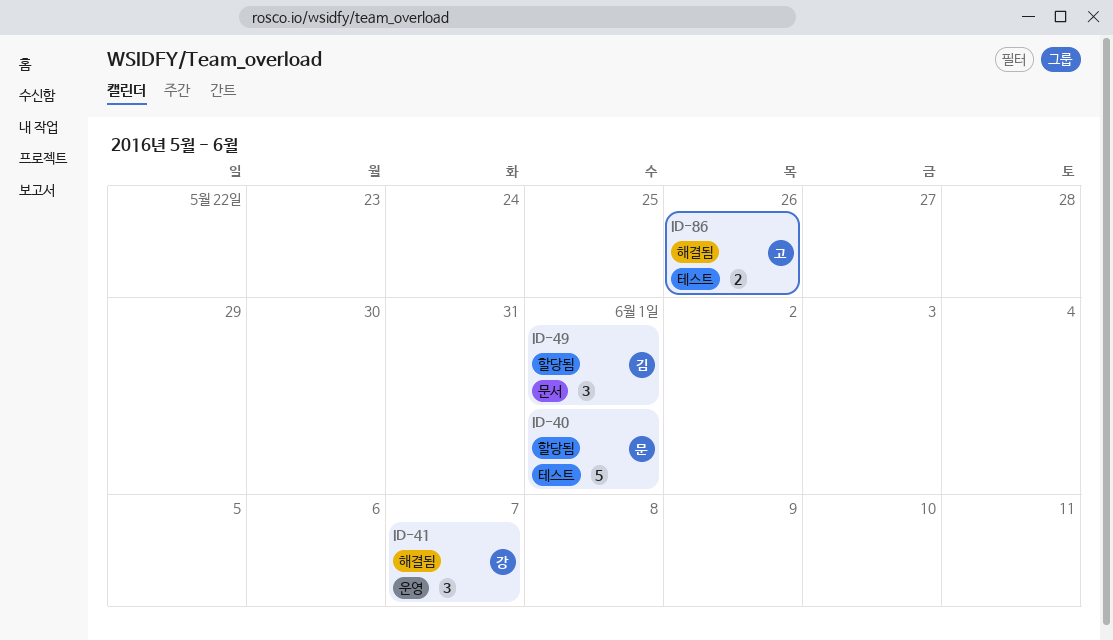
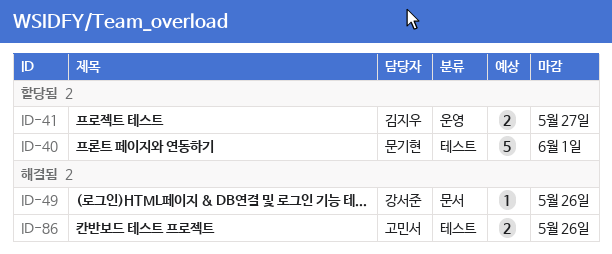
ID-41, status: 해결됨 -> 할당됨
ID-41, owner: 강서준 -> 김지우
ID-41, estimate: 3 -> 2
ID-41, due: Jun 7 -> May 27
ID-49, status: 할당됨 -> 해결됨
ID-49, owner: 김지우 -> 강서준
ID-49, estimate: 3 -> 1
ID-49, due: Jun 1 -> May 26

